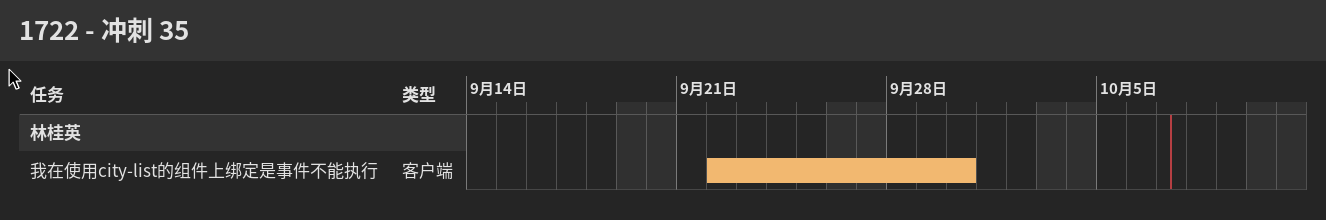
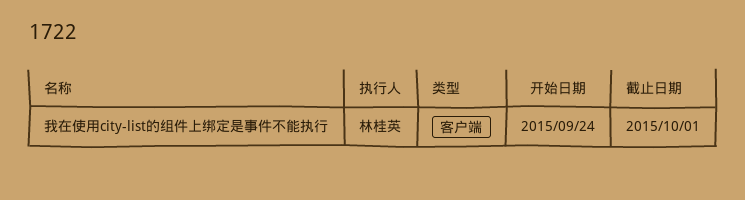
我在使用city-list的组件上绑定是事件不能执行, start: Sep 22 -> Sep 24
我在使用city-list的组件上绑定是事件不能执行, due: Sep 30 -> Oct 1

